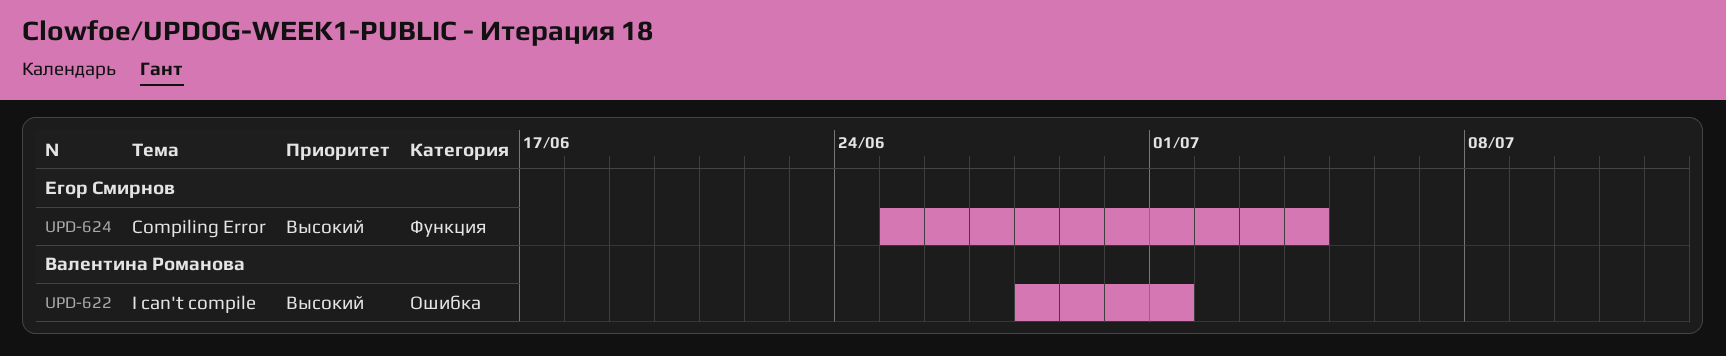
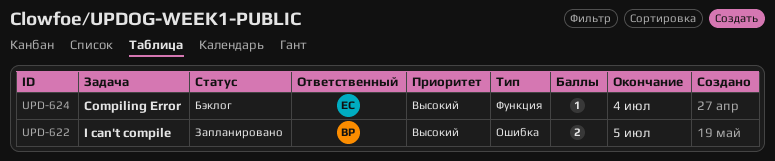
UPD-622, due: Jul 1 -> Jul 5

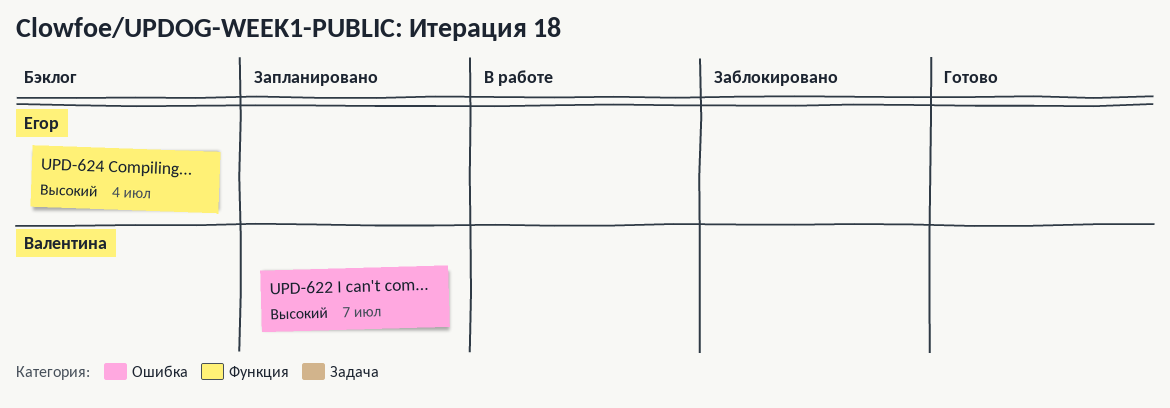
UPD-622, due: Jul 5 -> Jul 7

